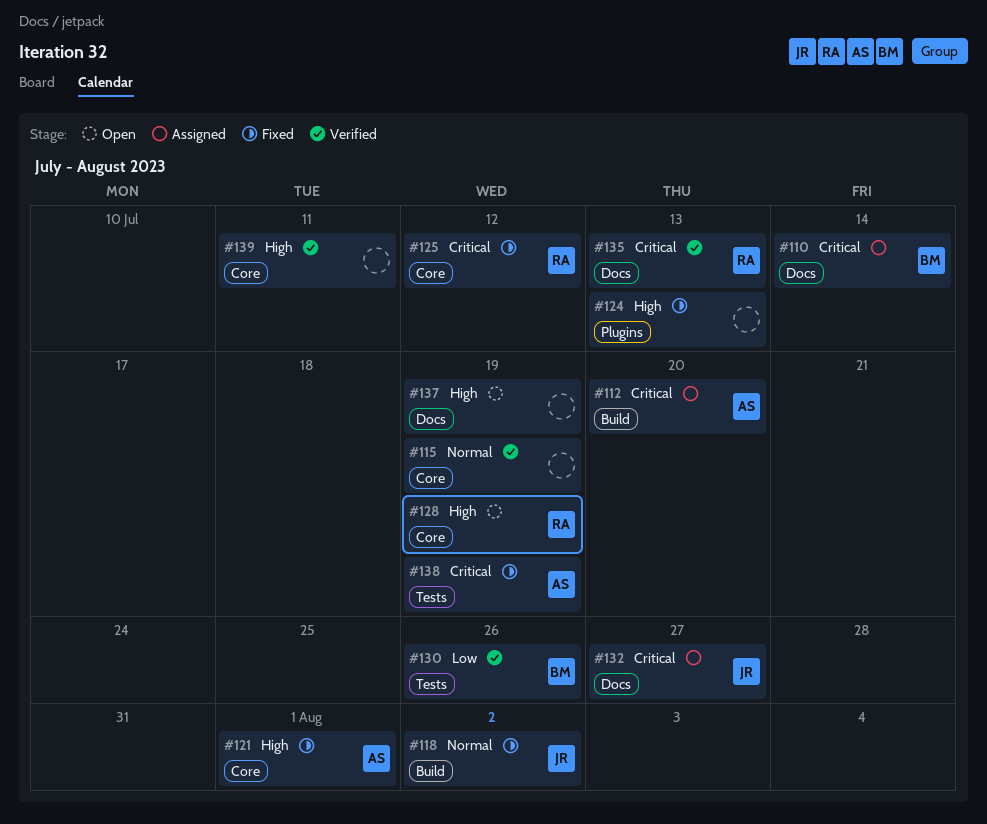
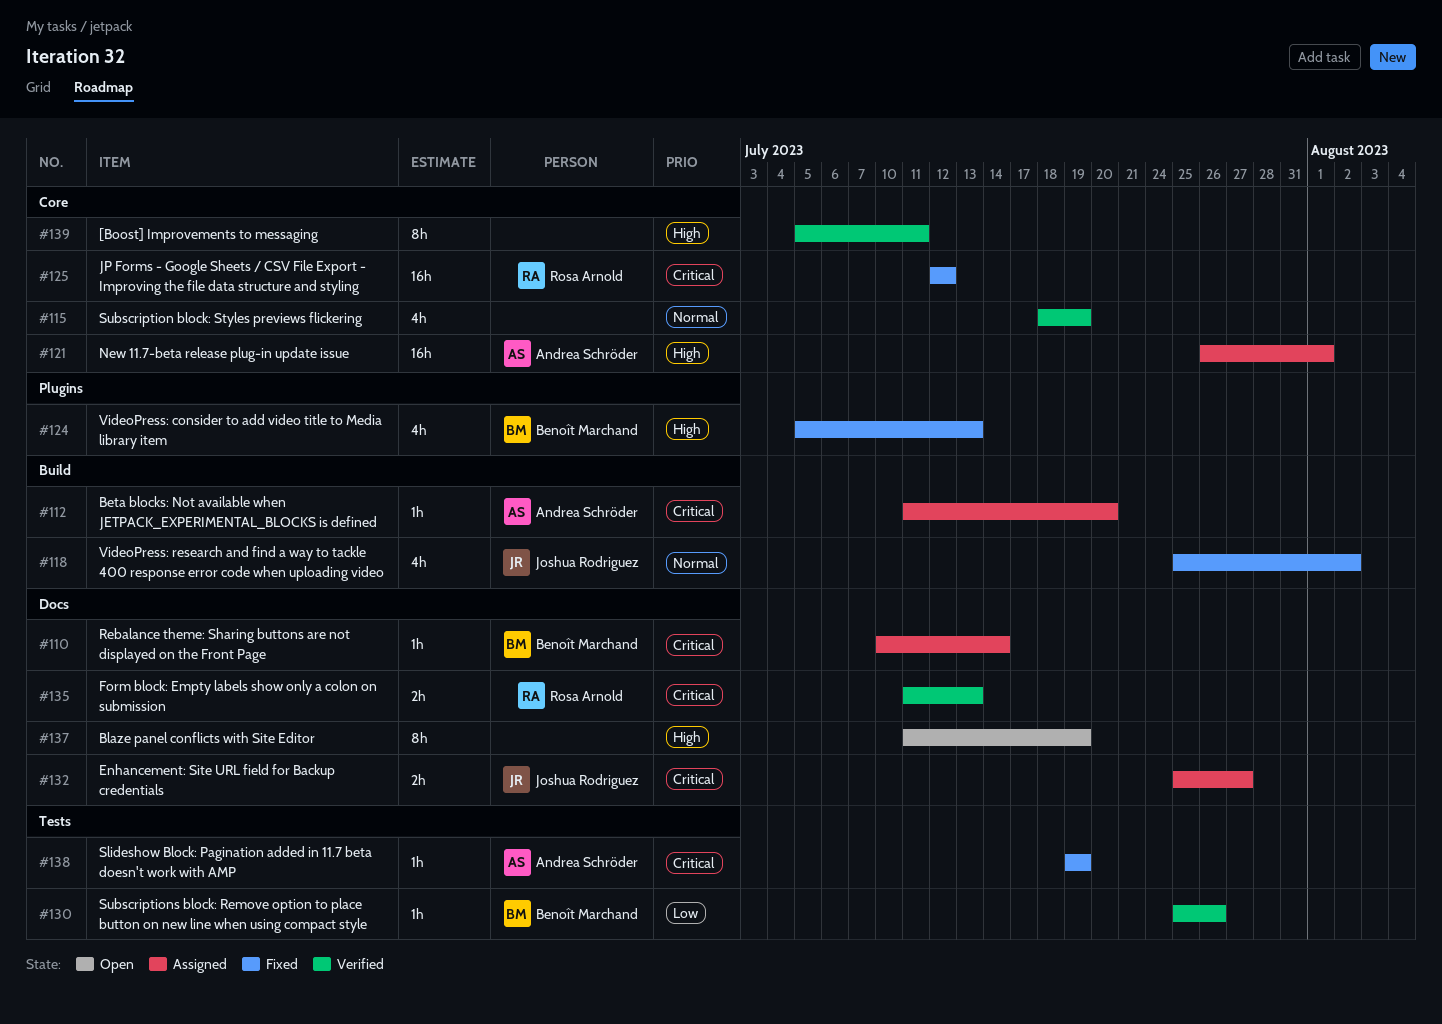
#121, status: Fixed -> Assigned
#124, owner: none -> Benoît Marchand
#128: present -> none

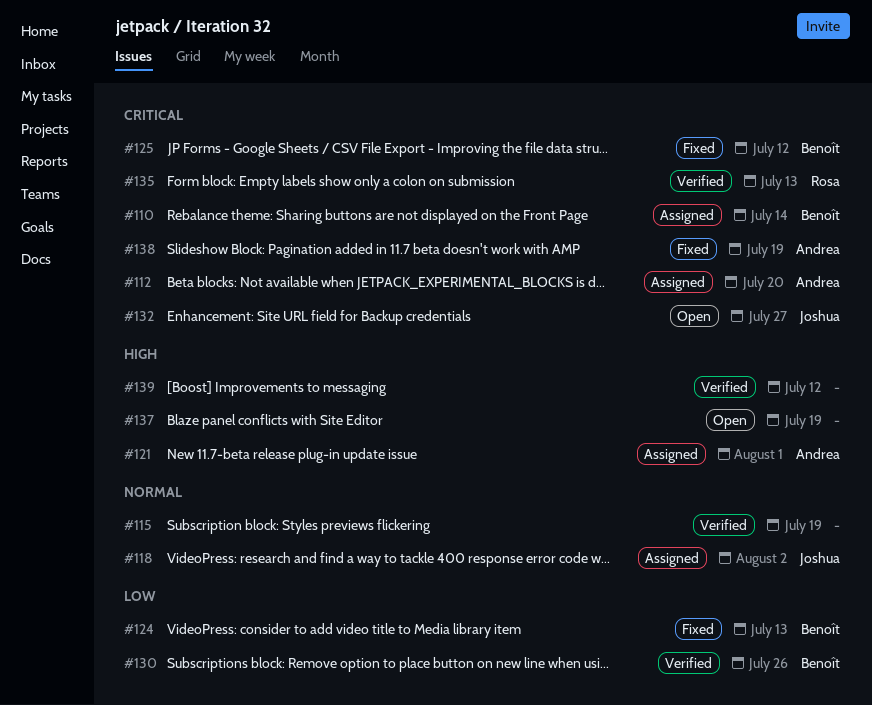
#118, status: Fixed -> Assigned
#124, priority: High -> Low
#125, owner: Rosa Arnold -> Benoît Marchand
#132, status: Assigned -> Open
#139, due: Jul 11 -> Jul 12

